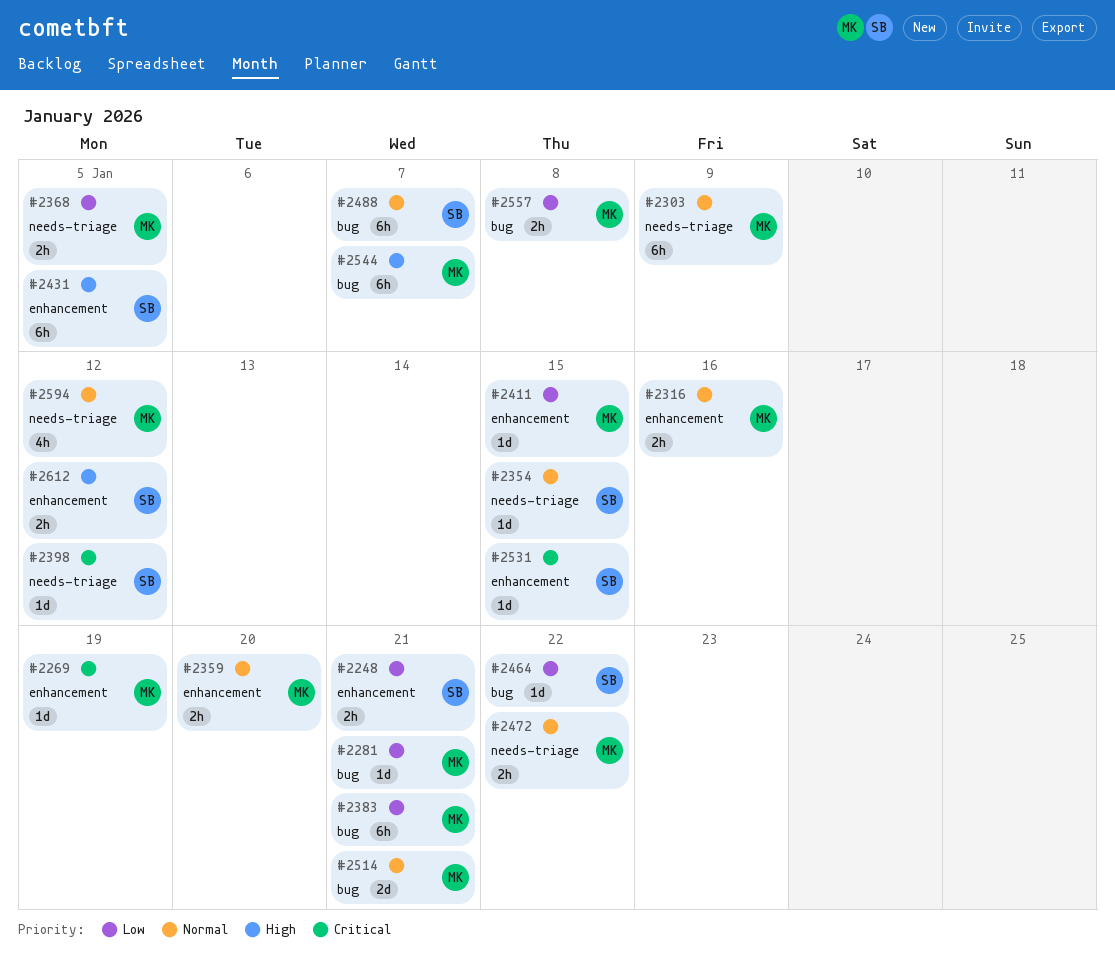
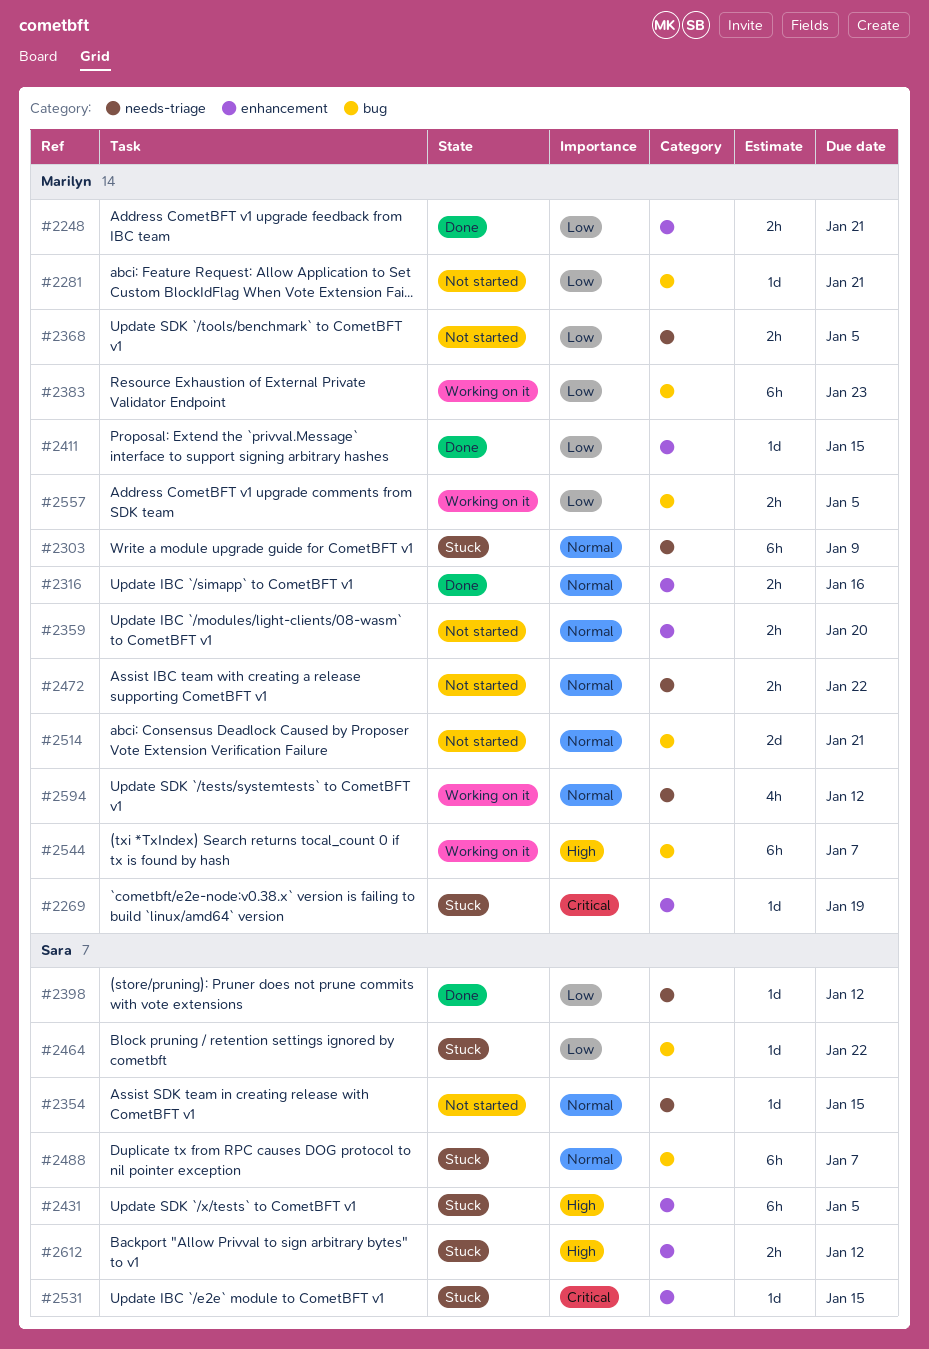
#2248, owner: Sara -> Marilyn
#2383, due: Jan 21 -> Jan 23
#2398, priority: Critical -> Low
#2557, due: Jan 8 -> Jan 5

